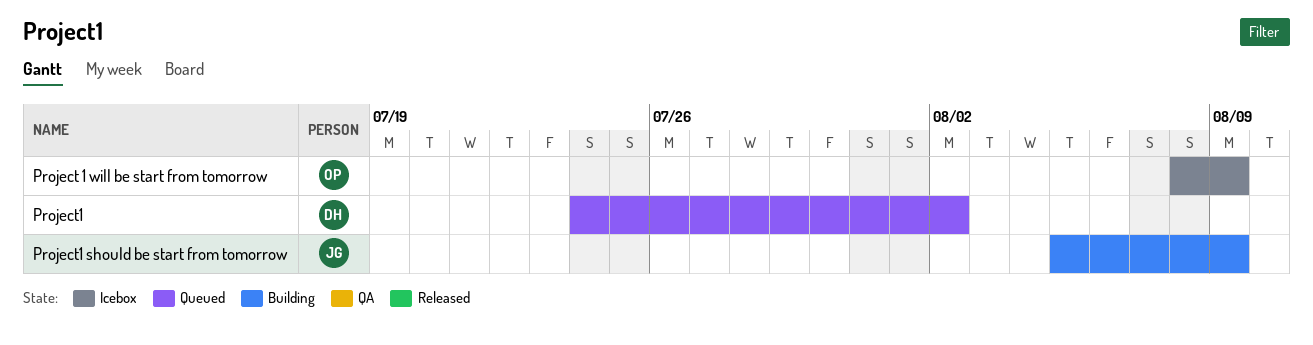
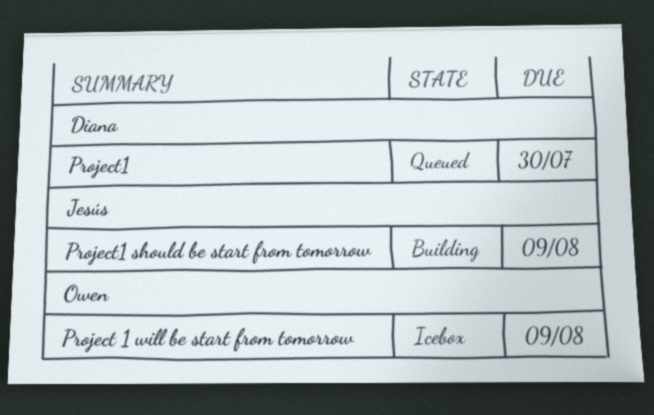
Project1, due: Aug 2 -> Jul 30

